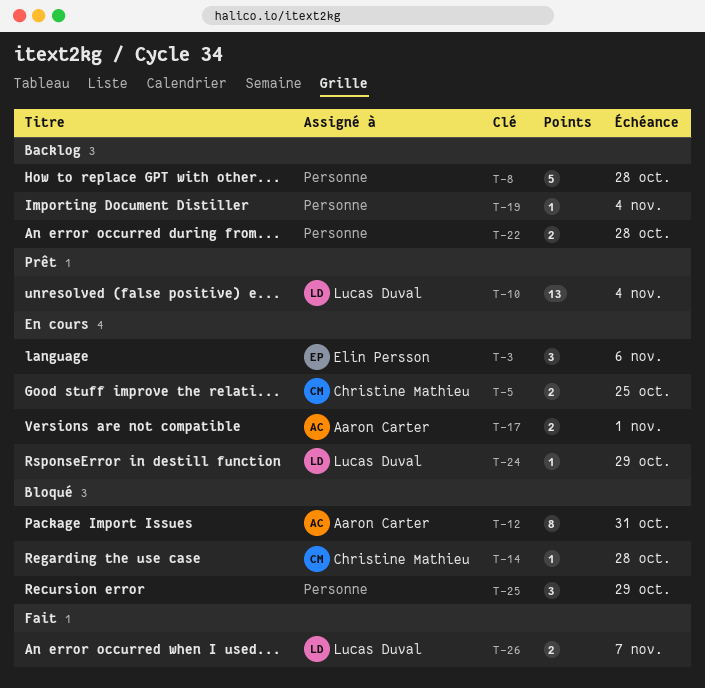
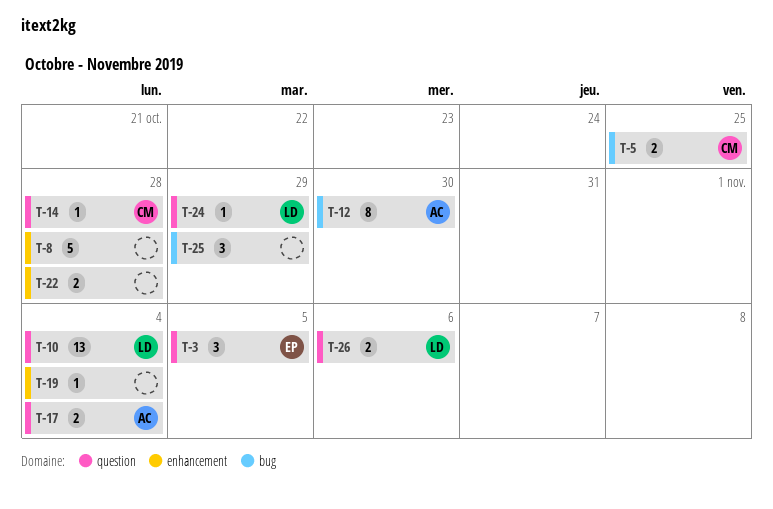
T-3, due: Nov 6 -> Nov 5
T-12, due: Oct 31 -> Oct 30
T-17, due: Nov 1 -> Nov 4
T-26, due: Nov 7 -> Nov 6

